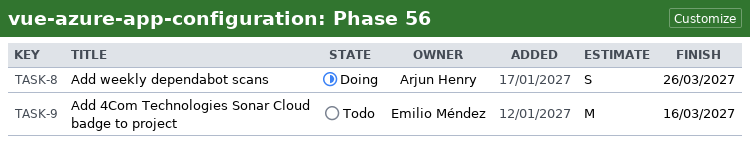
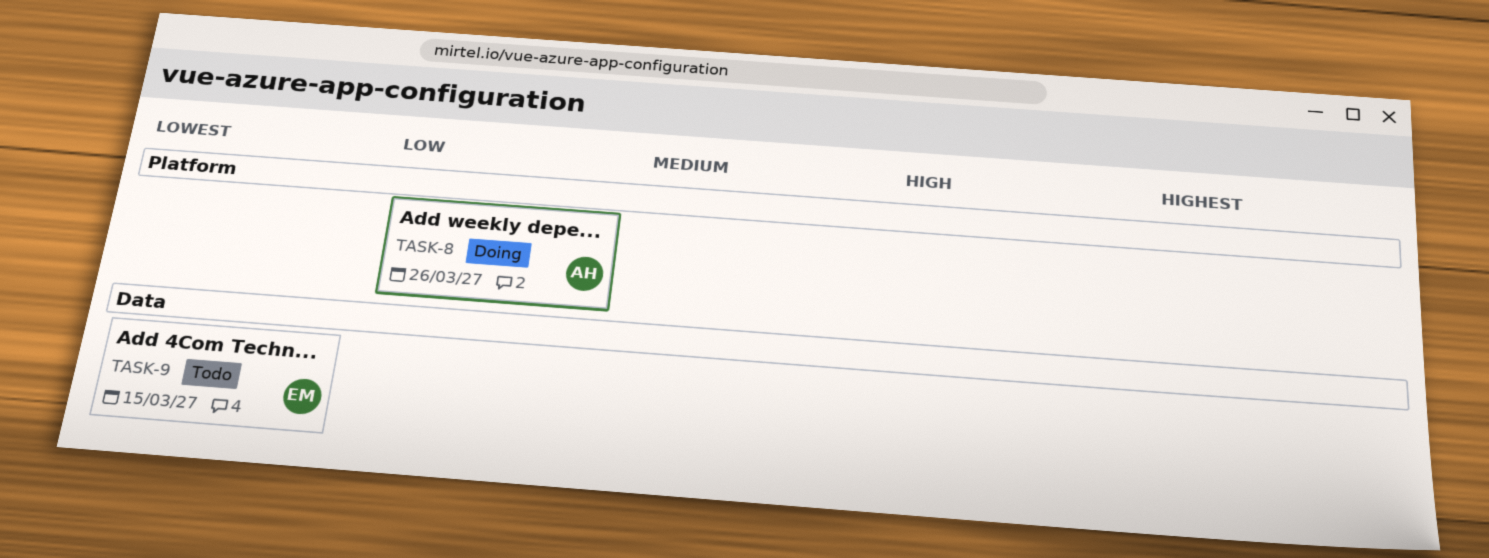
TASK-9, due: Mar 16 -> Mar 15

